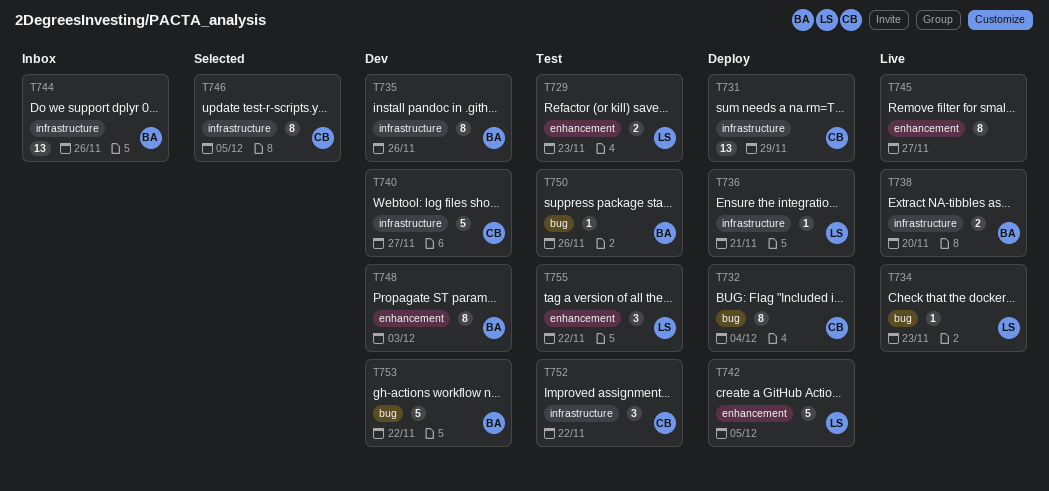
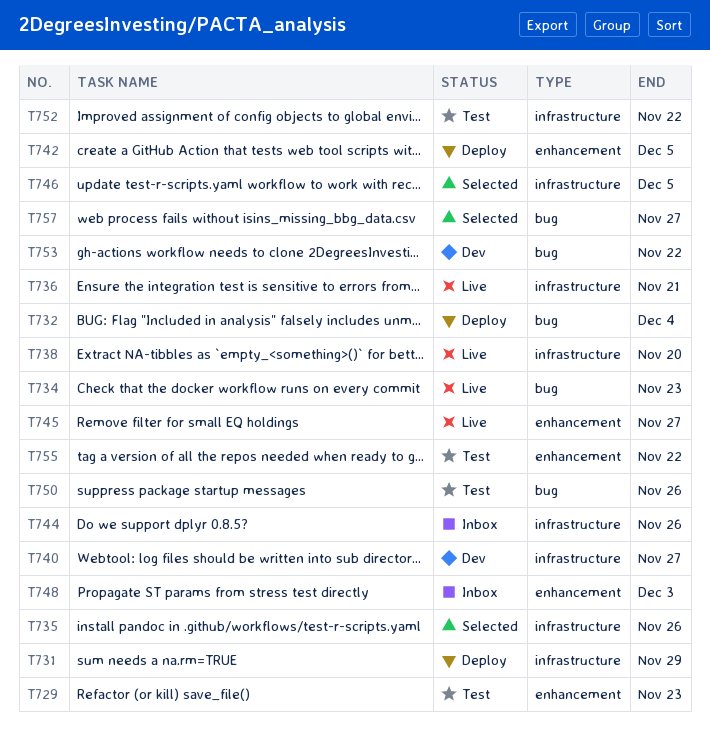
T735, status: Dev -> Selected
T736, status: Deploy -> Live
T748, status: Dev -> Inbox
T757: none -> present

